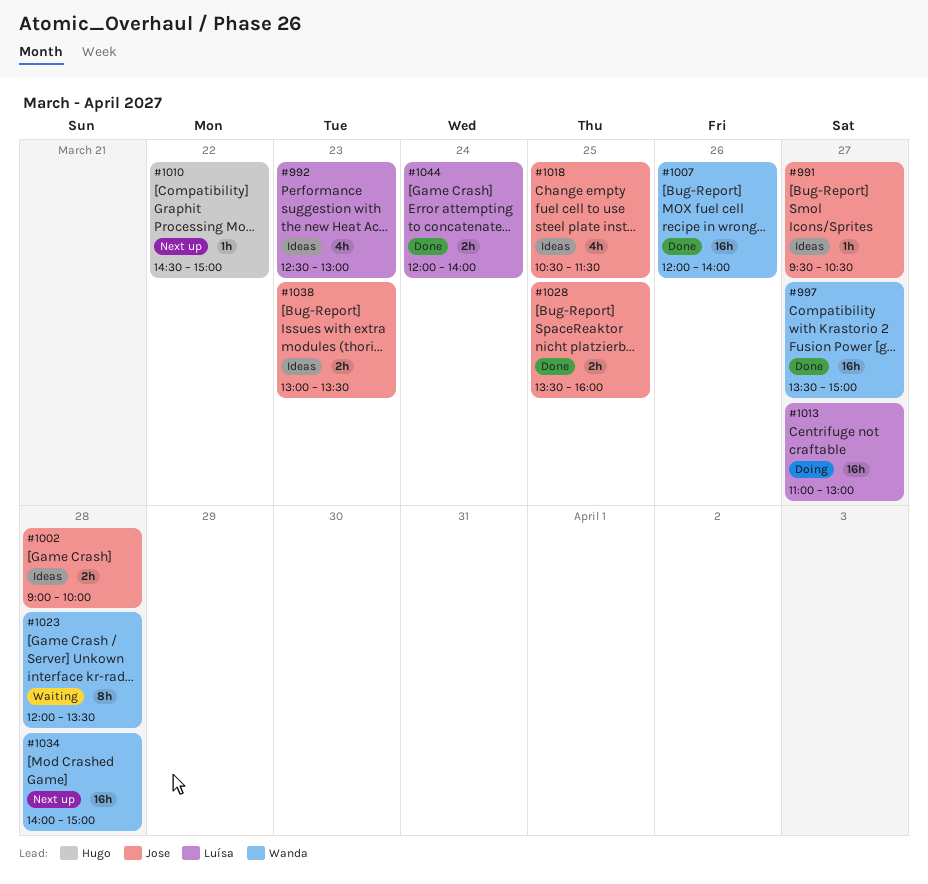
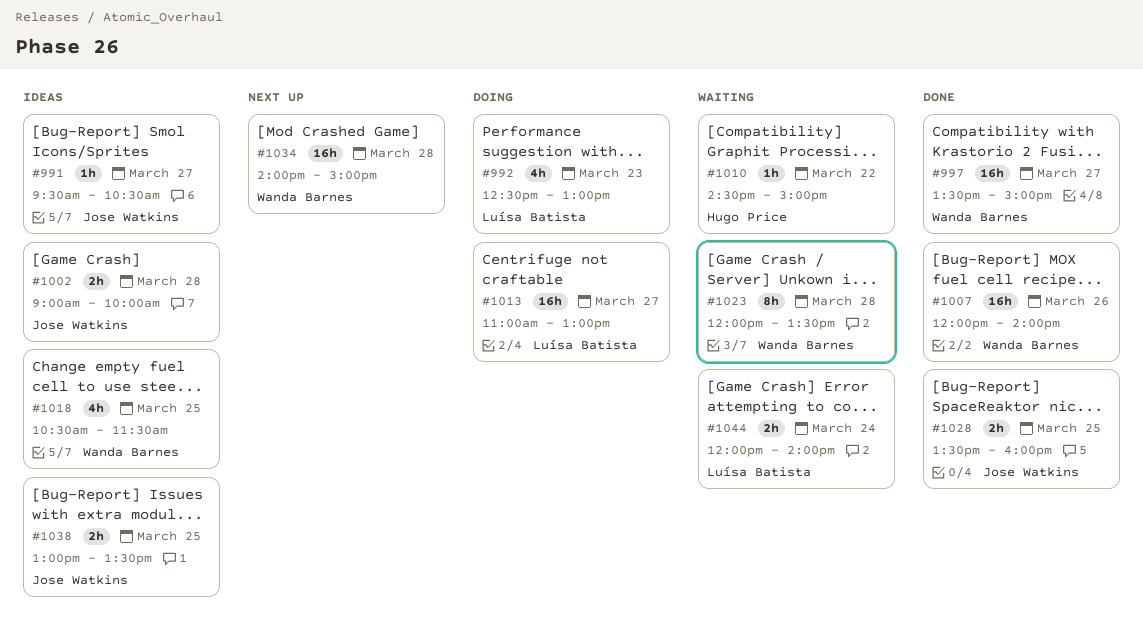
#992, status: Ideas -> Doing
#1010, status: Next up -> Waiting
#1018, owner: Jose Watkins -> Wanda Barnes
#1038, day: Mar 23 -> Mar 25
#1044, status: Done -> Waiting

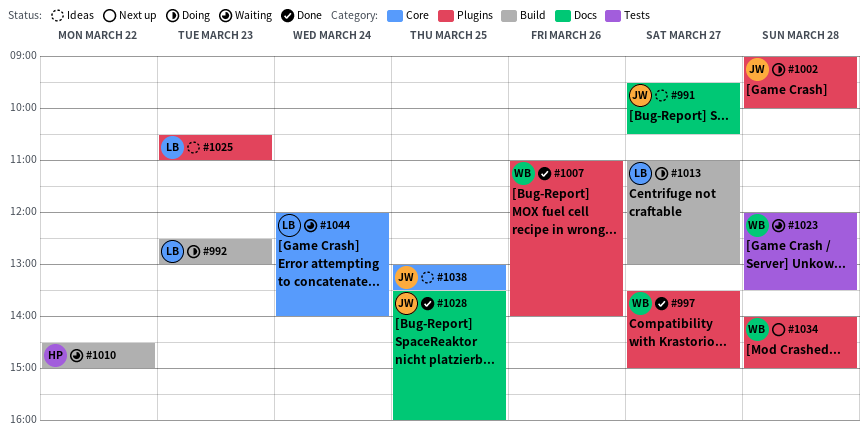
#1002, status: Ideas -> Doing
#1007, begins: 12:00 -> 11:00
#1018: present -> none
#1025: none -> present

